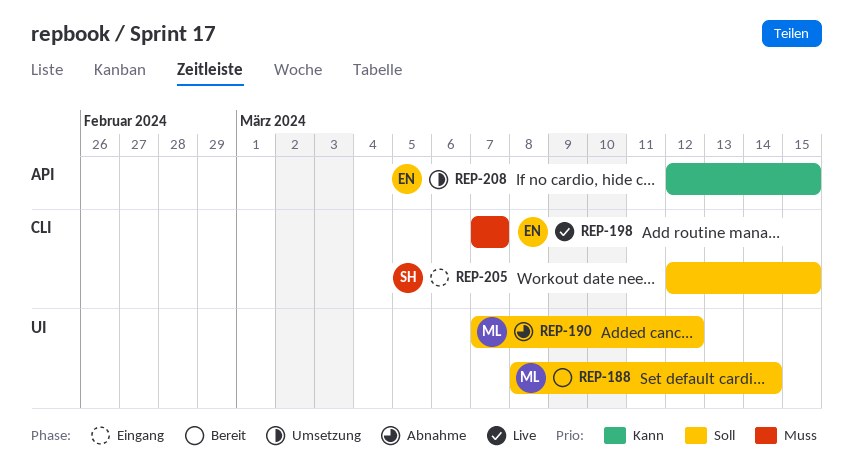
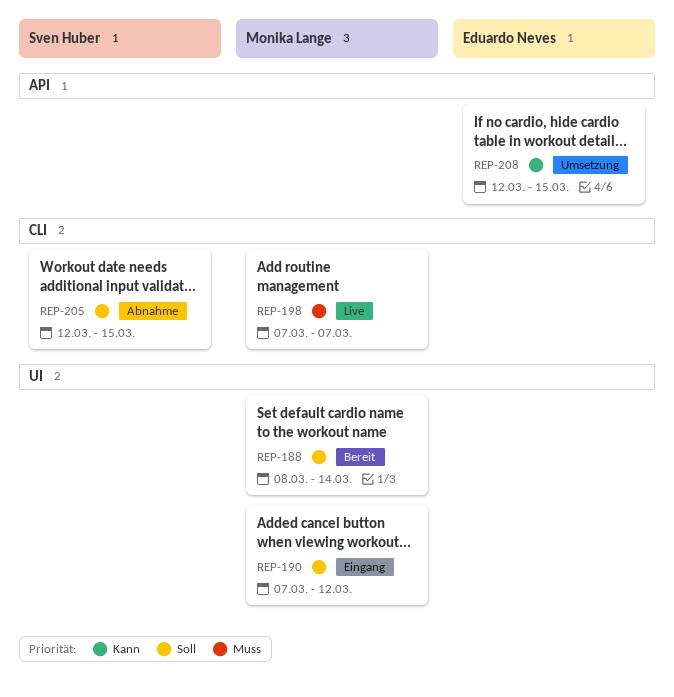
REP-190, status: Abnahme -> Eingang
REP-198, owner: Eduardo Neves -> Monika Lange
REP-205, status: Eingang -> Abnahme

